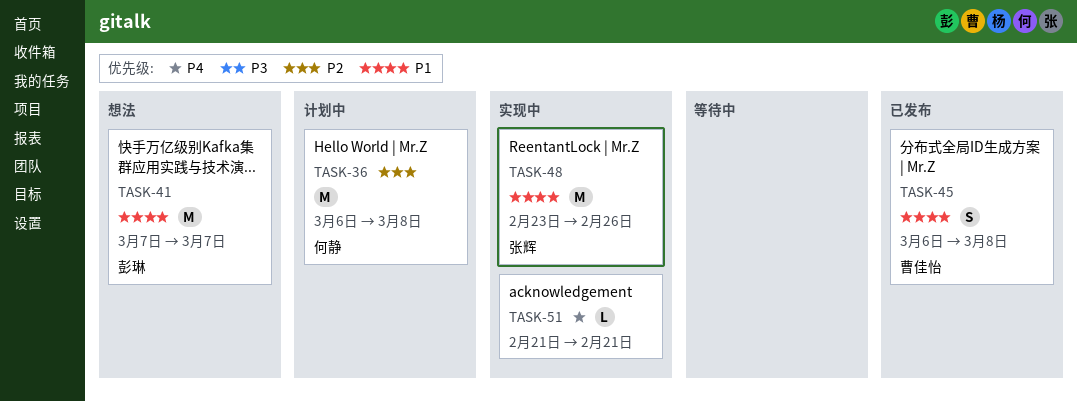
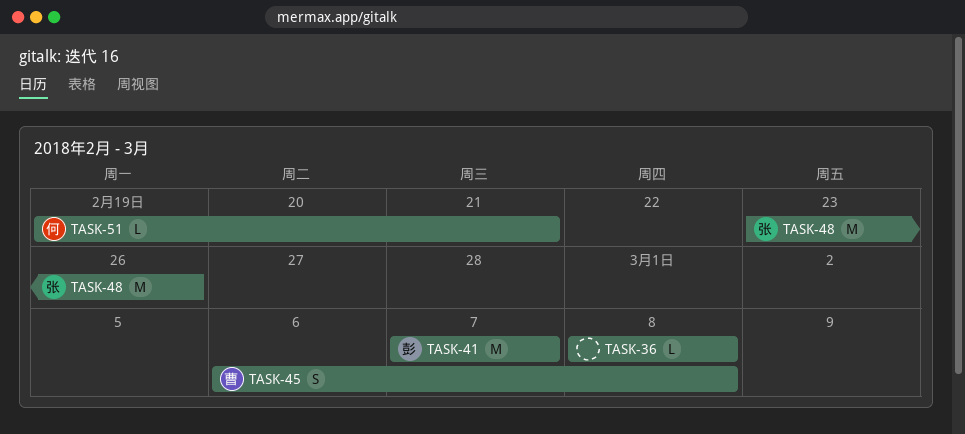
TASK-36, owner: 何静 -> none
TASK-36, estimate: M -> L
TASK-36, start: Mar 6 -> Mar 8
TASK-51, owner: none -> 何静
TASK-51, start: Feb 21 -> Feb 19

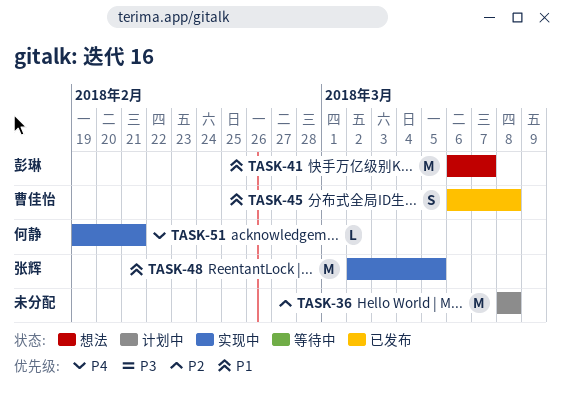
TASK-36, estimate: L -> M
TASK-41, start: Mar 7 -> Mar 6
TASK-48, start: Feb 23 -> Mar 2
TASK-48, due: Feb 26 -> Mar 5

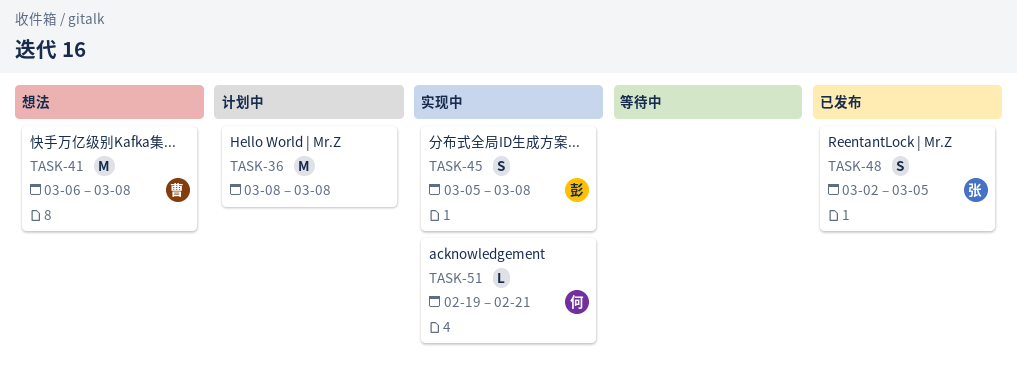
TASK-41, owner: 彭琳 -> 曹佳怡
TASK-41, due: Mar 7 -> Mar 8
TASK-45, status: 已发布 -> 实现中
TASK-45, owner: 曹佳怡 -> 彭琳
TASK-45, start: Mar 6 -> Mar 5
TASK-48, status: 实现中 -> 已发布
TASK-48, estimate: M -> S

